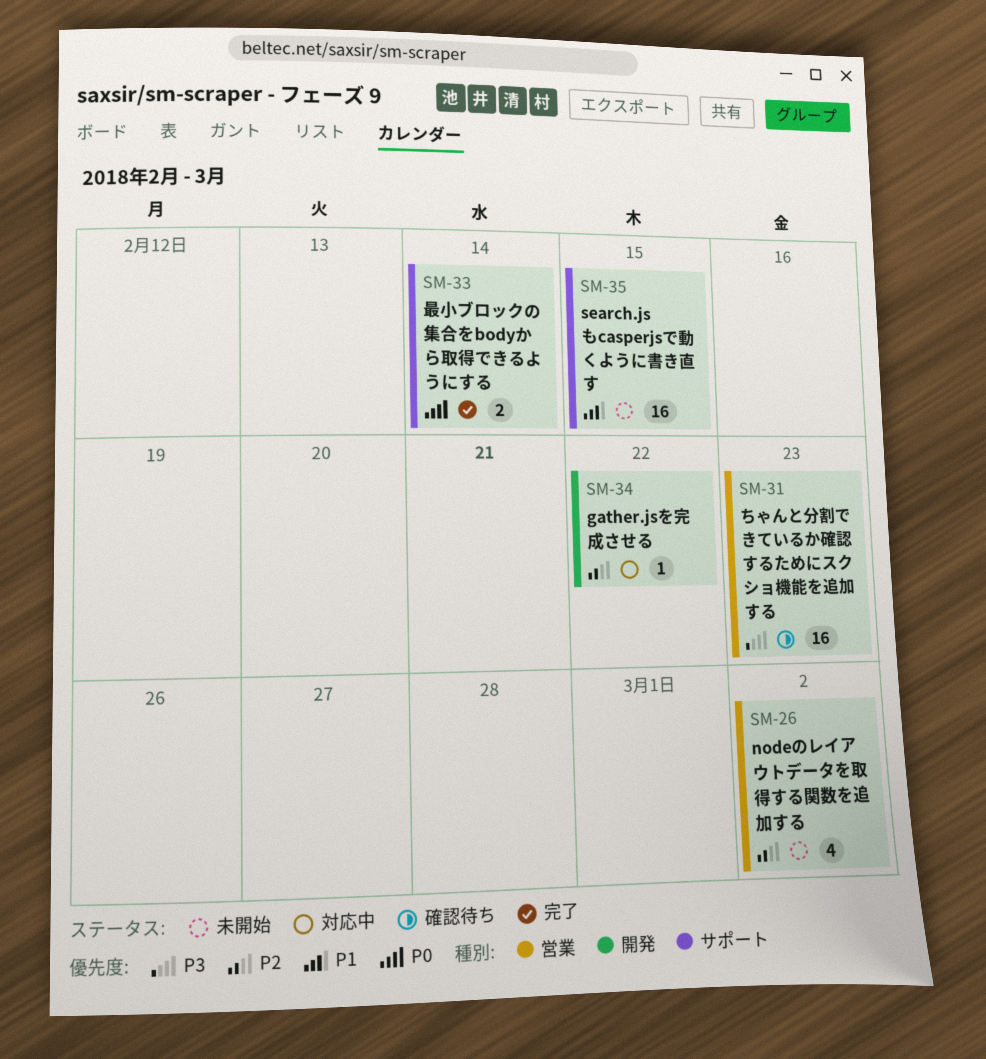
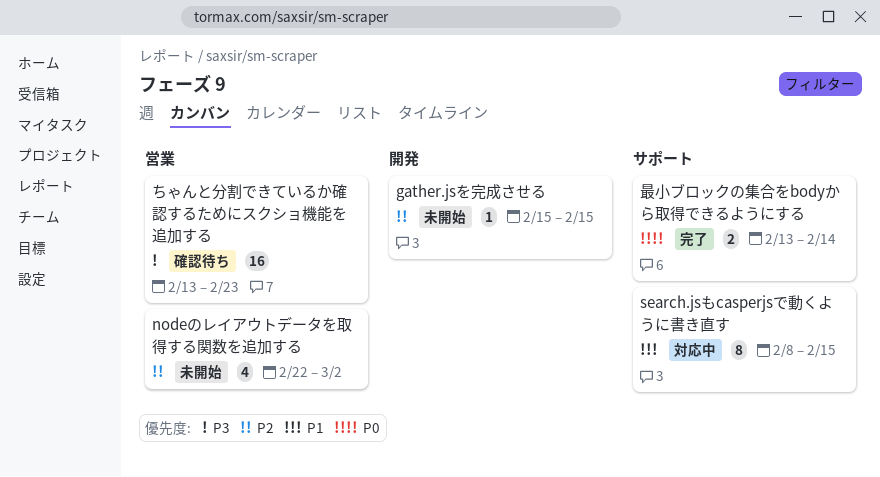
gather.jsを完成させる, status: 対応中 -> 未開始
gather.jsを完成させる, due: Feb 22 -> Feb 15
search.jsもcasperjsで動くように書き直す, status: 未開始 -> 対応中
search.jsもcasperjsで動くように書き直す, estimate: 16 -> 8

